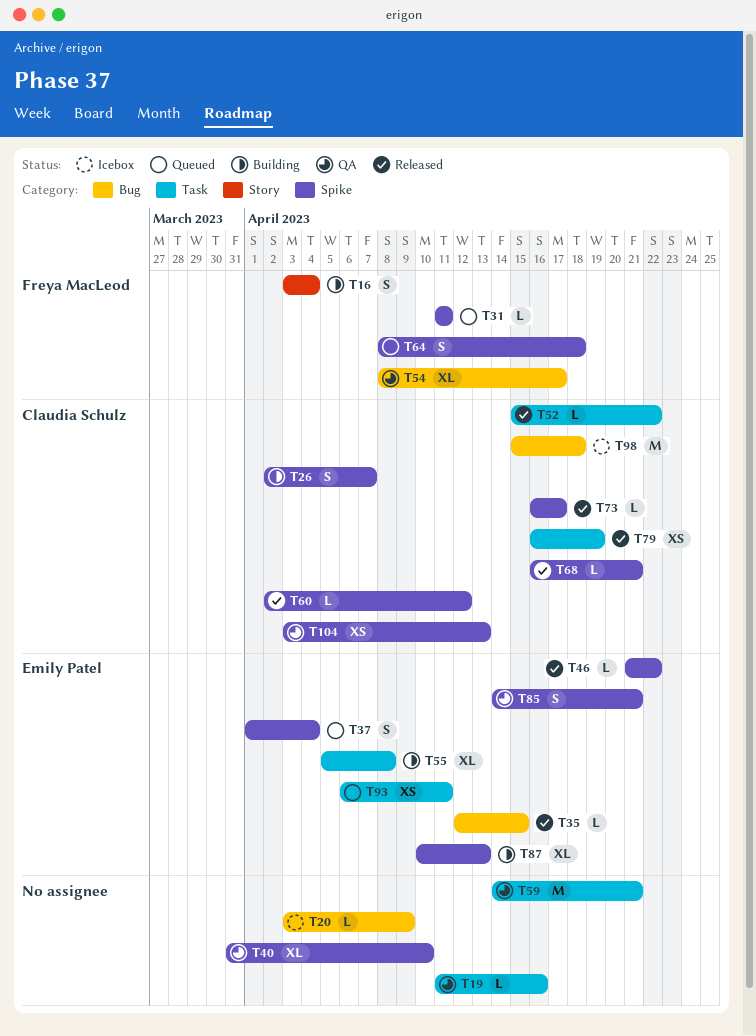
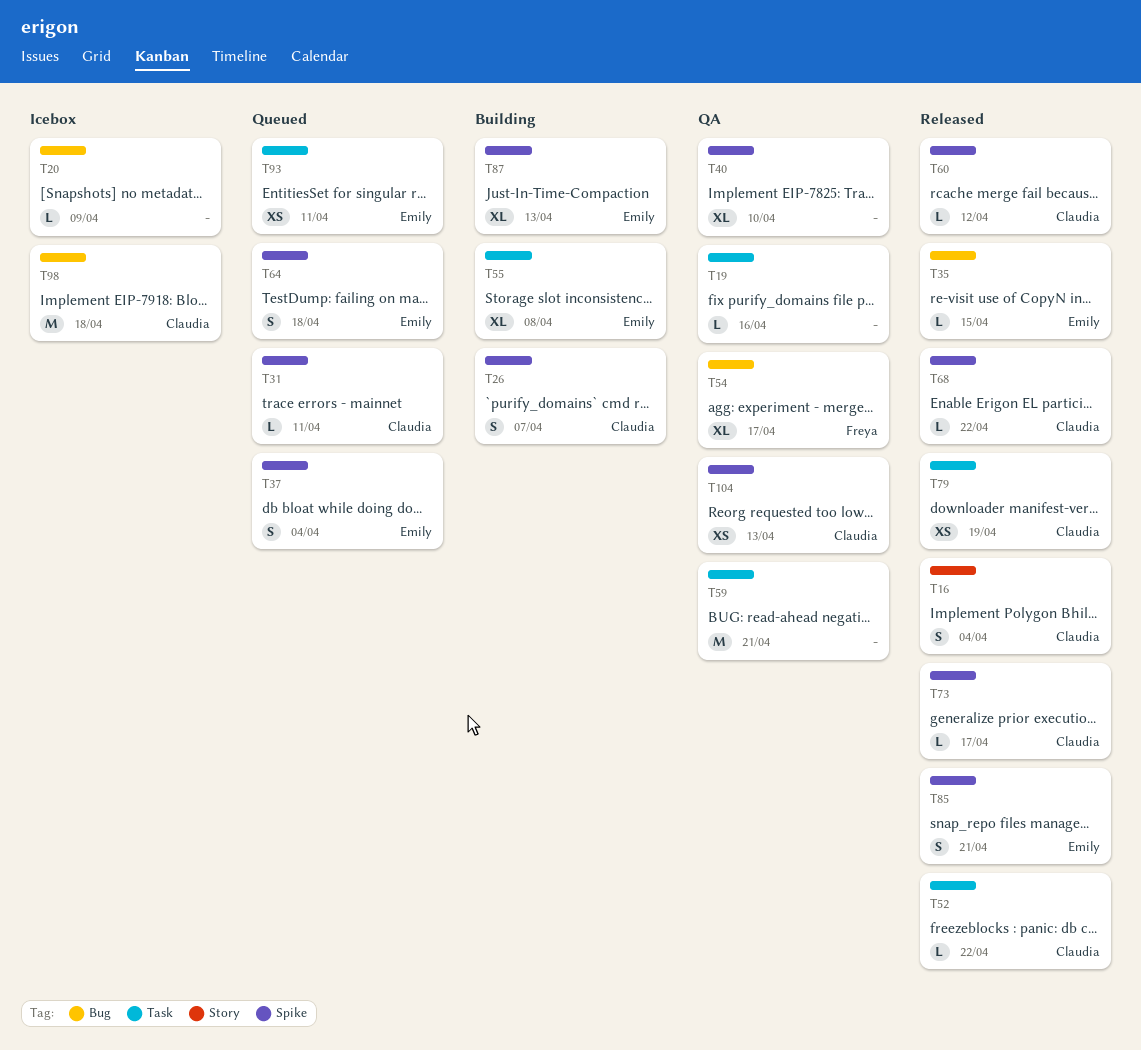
T16, status: Building -> Released
T16, owner: Freya MacLeod -> Claudia Schulz
T31, owner: Freya MacLeod -> Claudia Schulz
T46: present -> none
T64, owner: Freya MacLeod -> Emily Patel
T68, due: Apr 21 -> Apr 22
T85, status: QA -> Released

